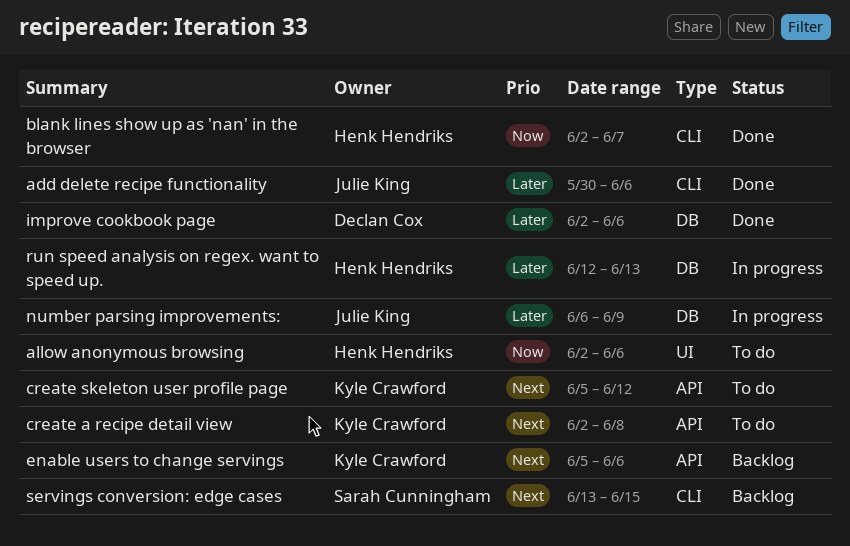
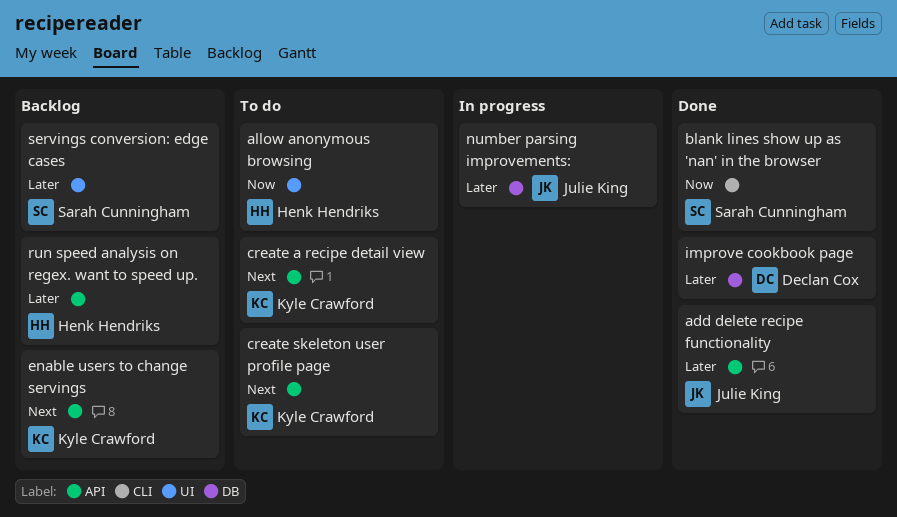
add delete recipe functionality, label: CLI -> API
blank lines show up as 'nan' in the browser, owner: Henk Hendriks -> Sarah Cunningham
run speed analysis on regex. want to speed up., status: In progress -> Backlog
run speed analysis on regex. want to speed up., label: DB -> API
servings conversion: edge cases, priority: Next -> Later
servings conversion: edge cases, label: CLI -> UI

